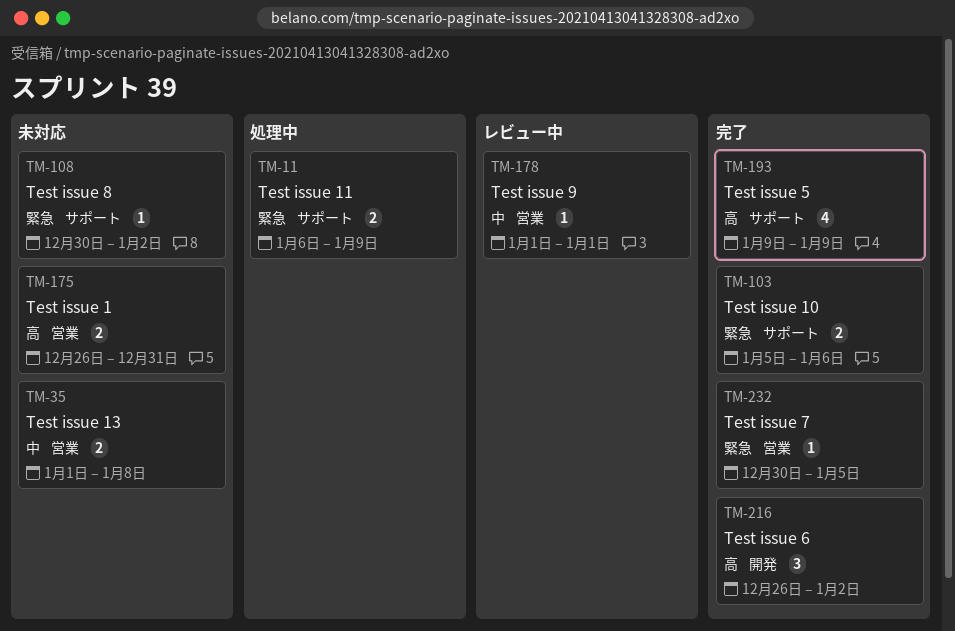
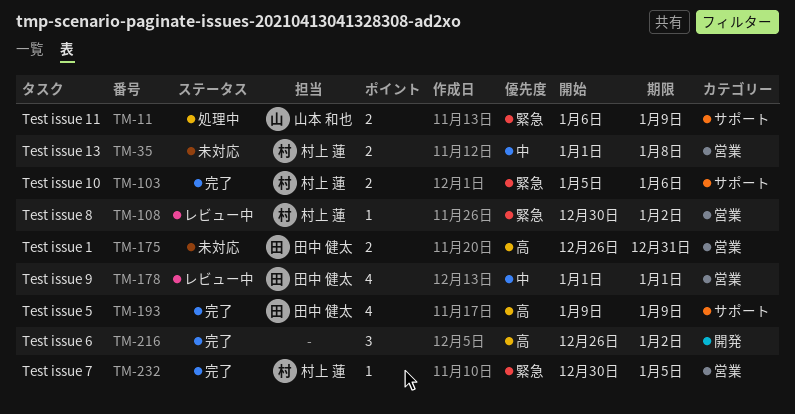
TM-108, status: 未対応 -> レビュー中
TM-108, label: サポート -> 営業
TM-178, estimate: 1 -> 4

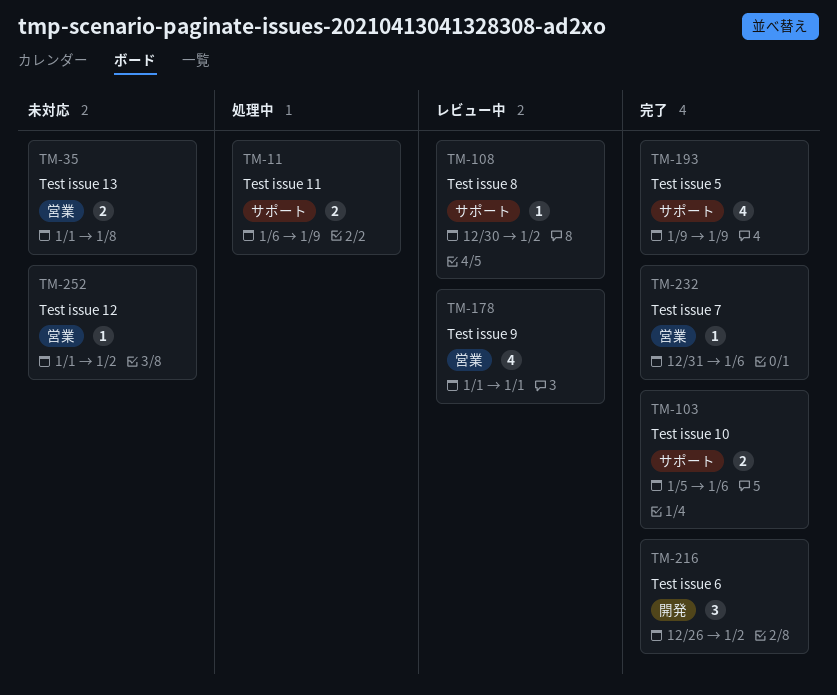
TM-108, label: 営業 -> サポート
TM-175: present -> none
TM-232, start: Dec 30 -> Dec 31
TM-232, due: Jan 5 -> Jan 6
TM-252: none -> present

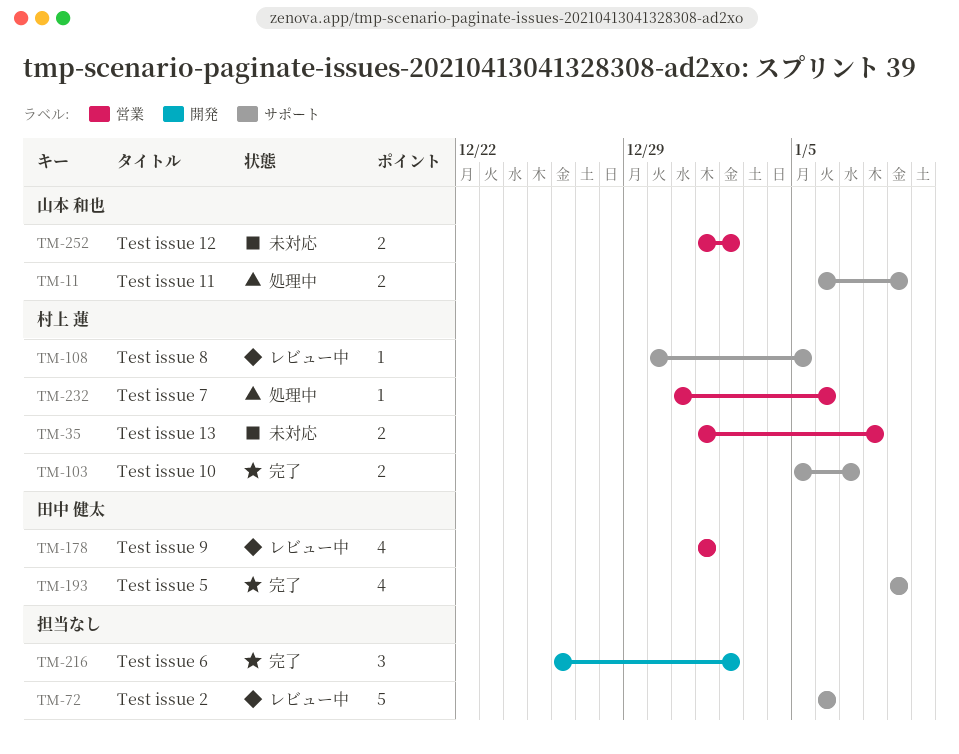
TM-72: none -> present
TM-103, due: Jan 6 -> Jan 7
TM-108, due: Jan 2 -> Jan 5
TM-232, status: 完了 -> 処理中
TM-252, estimate: 1 -> 2

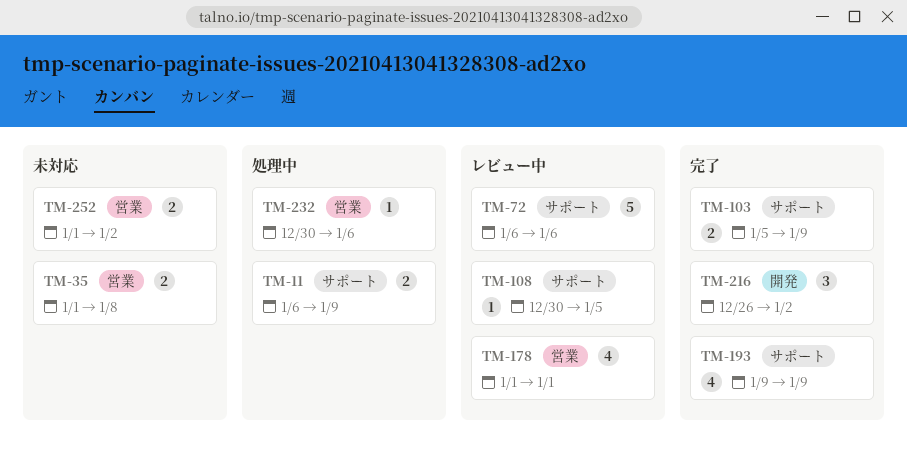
TM-103, due: Jan 7 -> Jan 9
TM-232, start: Dec 31 -> Dec 30

